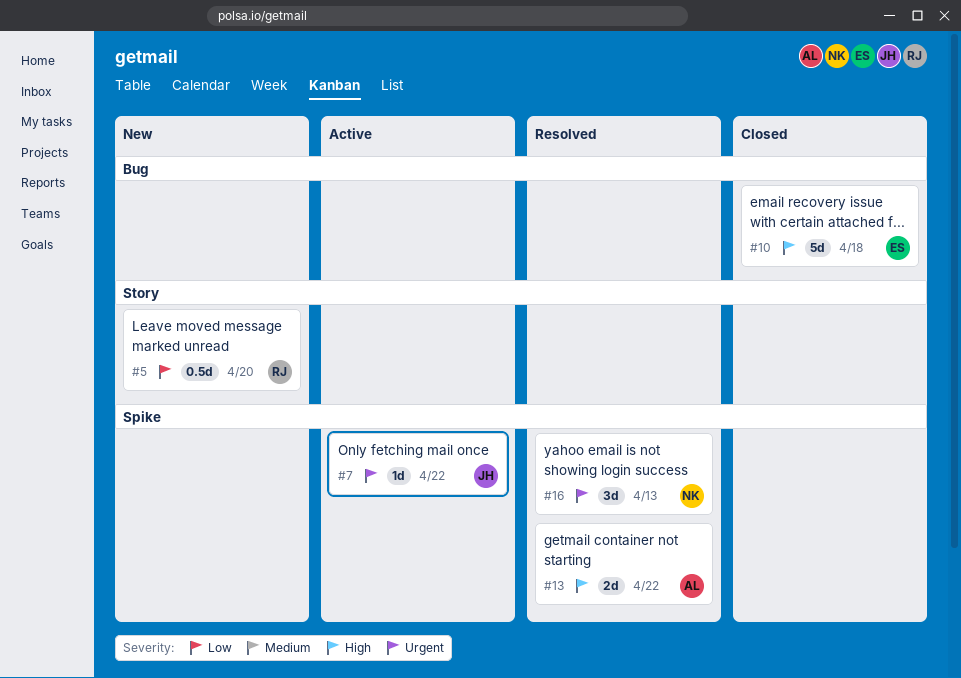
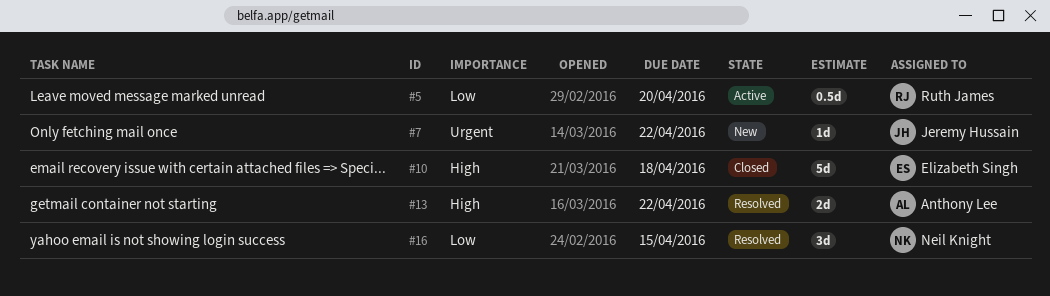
#5, status: New -> Active
#7, status: Active -> New
#16, priority: Urgent -> Low
#16, due: Apr 13 -> Apr 15

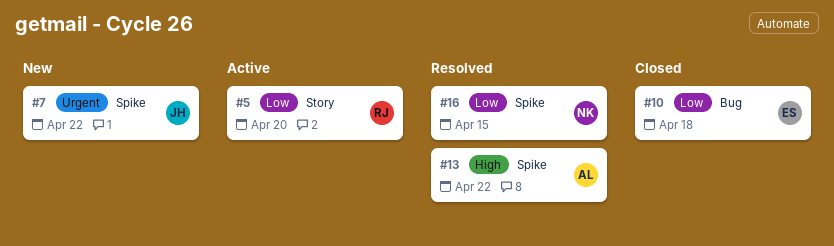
#10, priority: High -> Low

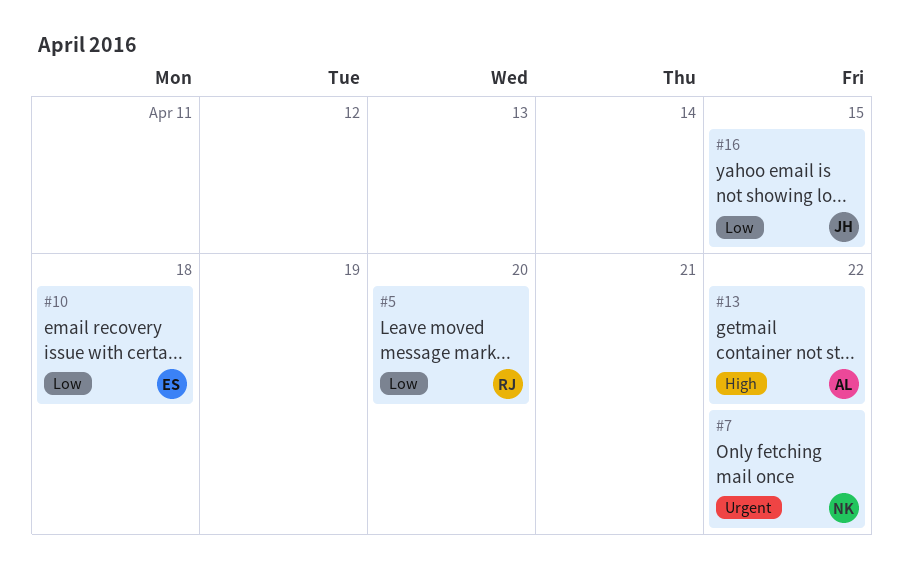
#7, owner: JH -> NK
#16, owner: NK -> JH

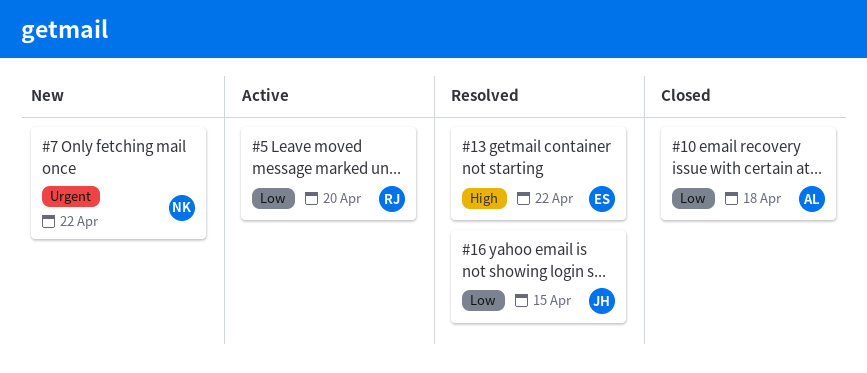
#10, owner: ES -> AL
#13, owner: AL -> ES

